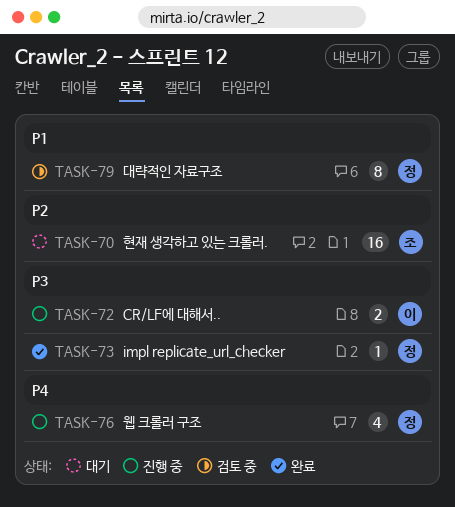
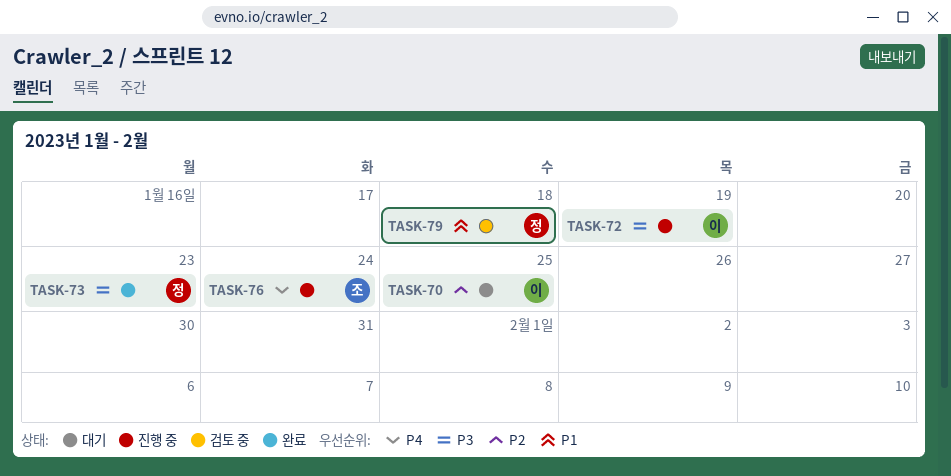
TASK-70, owner: 조 -> 이
TASK-76, owner: 정 -> 조

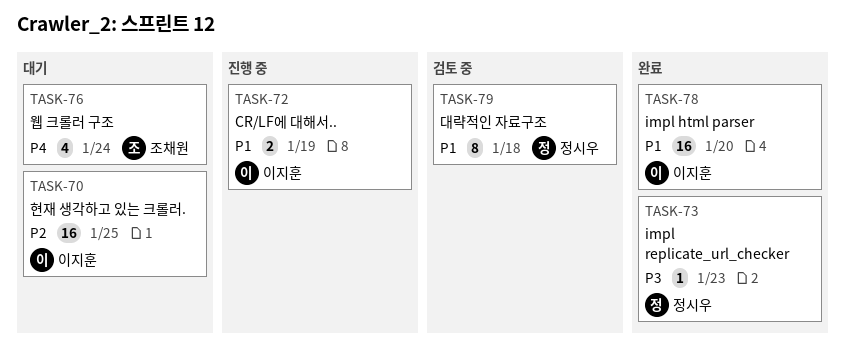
TASK-72, priority: P3 -> P1
TASK-76, status: 진행 중 -> 대기
TASK-78: none -> present

